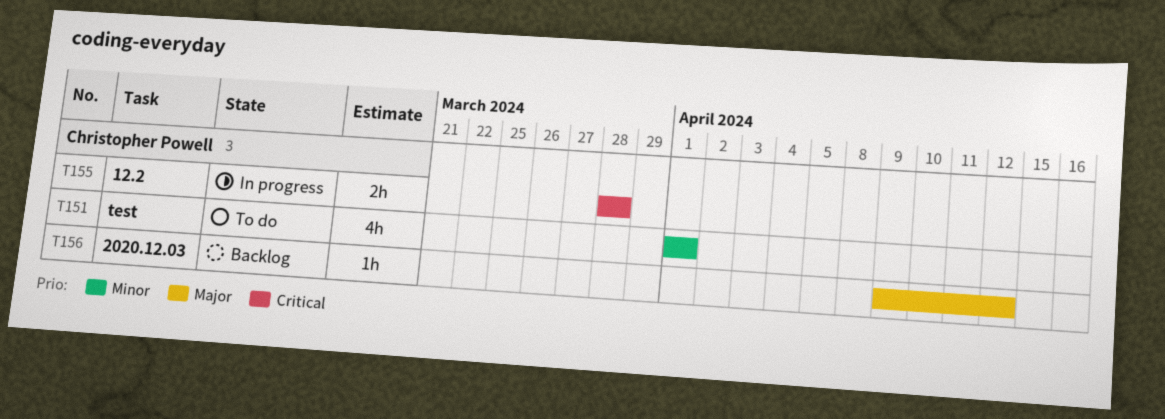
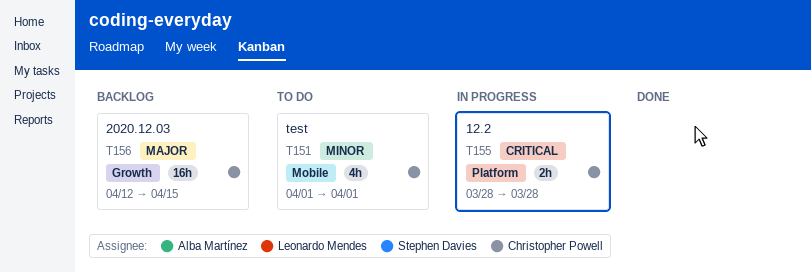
T156, estimate: 1h -> 16h
T156, start: Apr 9 -> Apr 12
T156, due: Apr 12 -> Apr 15

